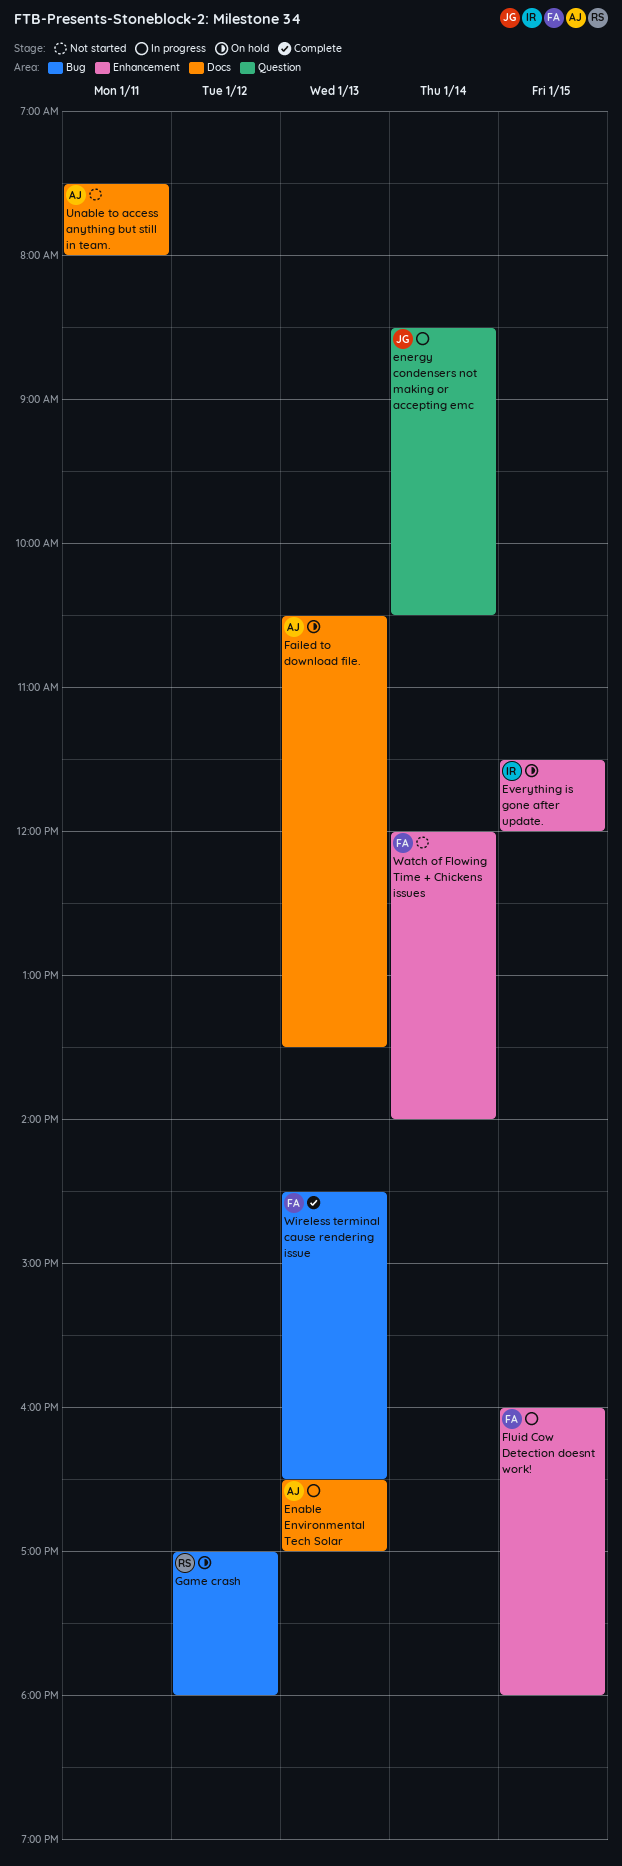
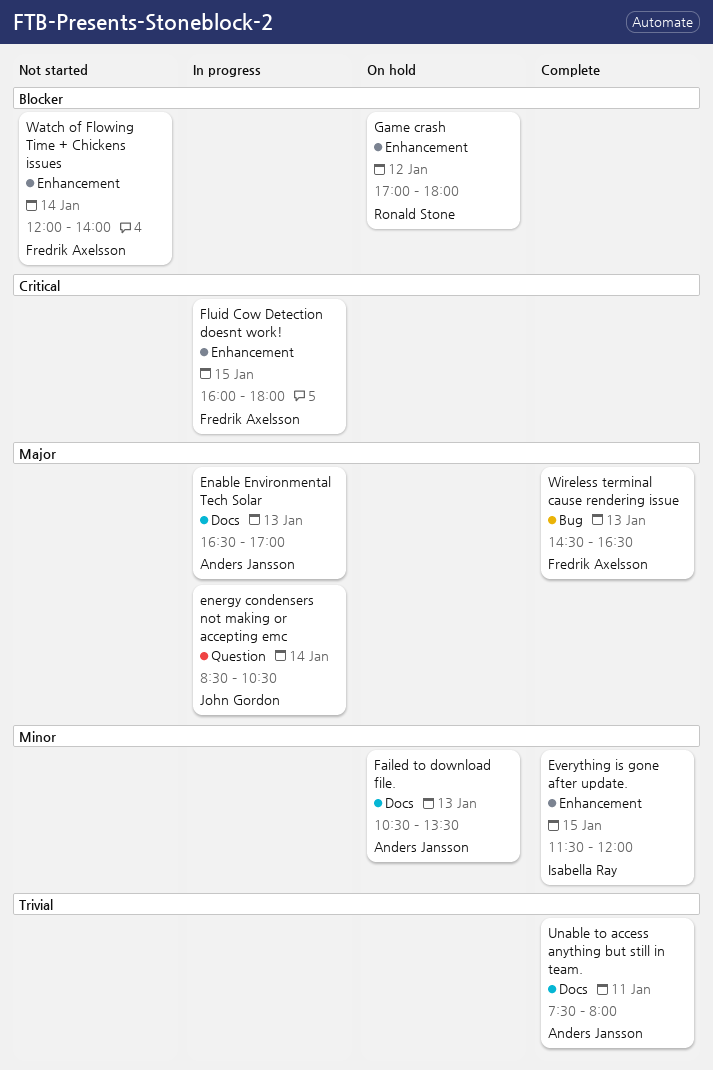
Everything is gone after update., status: On hold -> Complete
Game crash, label: Bug -> Enhancement
Unable to access anything but still in team., status: Not started -> Complete

